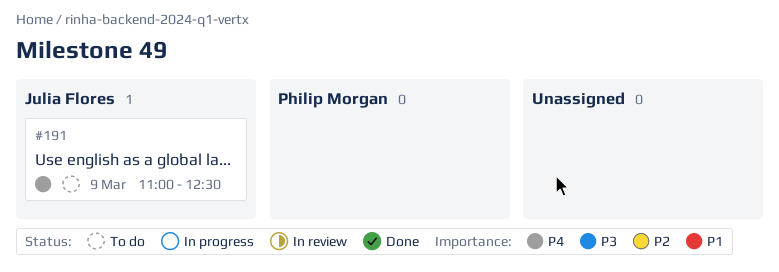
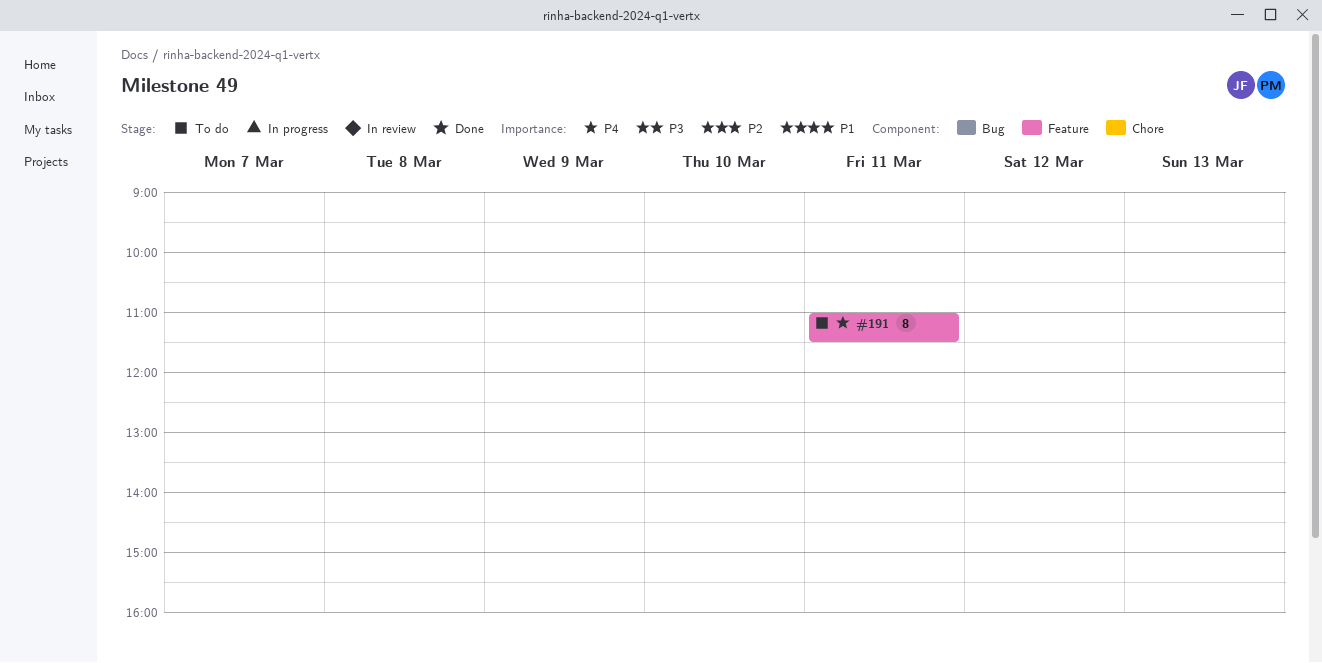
#191, day: Mar 9 -> Mar 11
#191, ends: 12:30 -> 11:30

